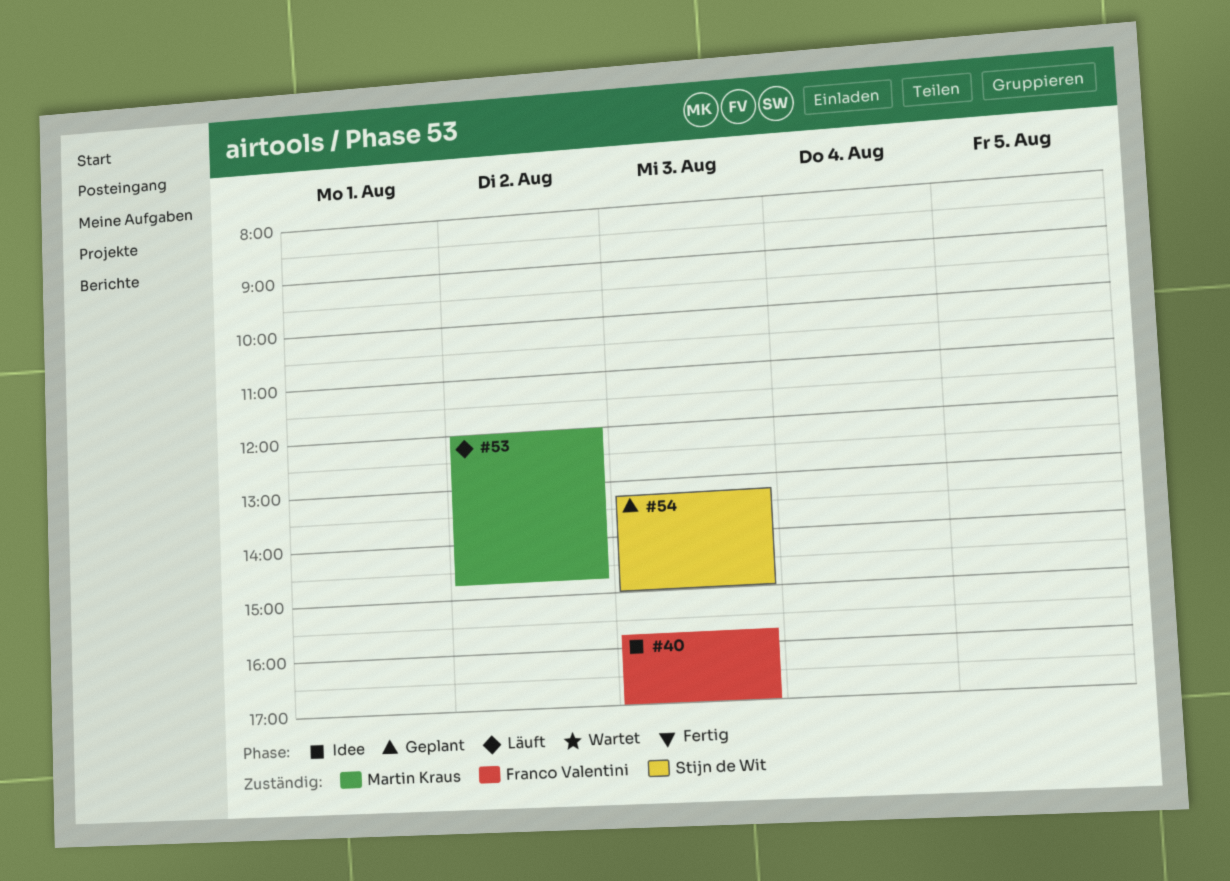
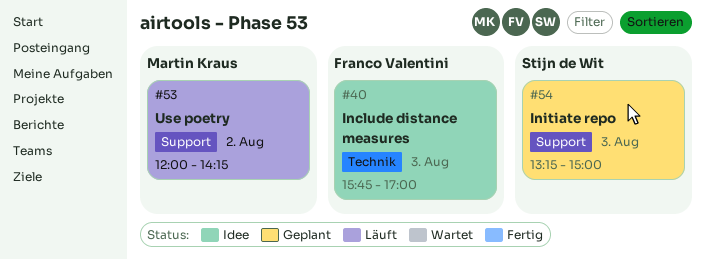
#53, ends: 14:45 -> 14:15

